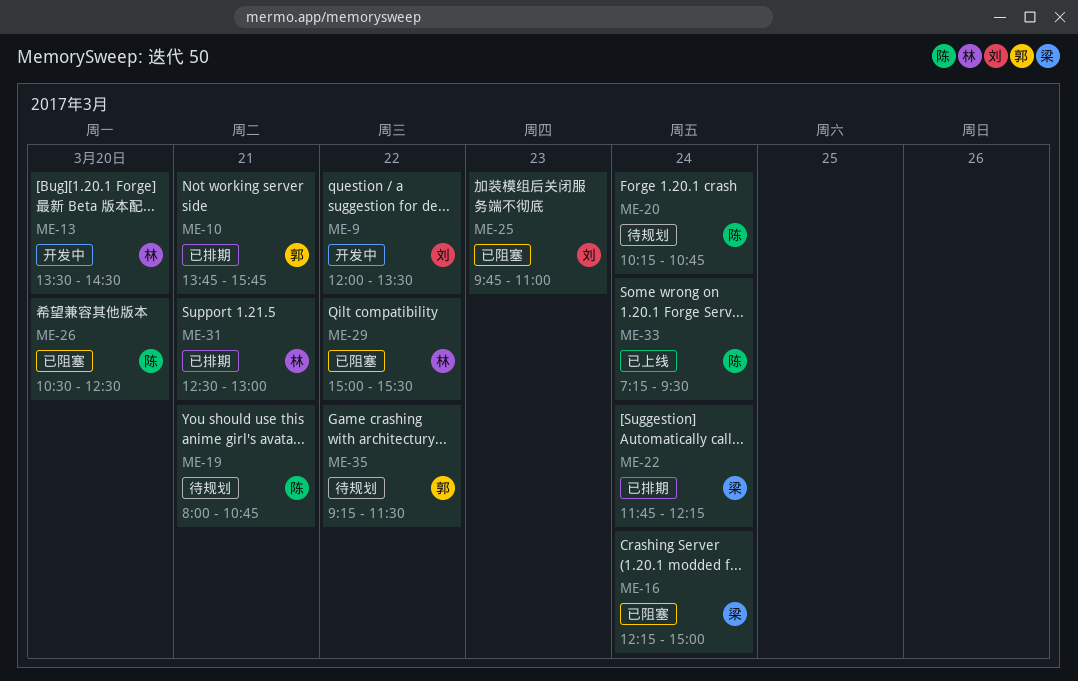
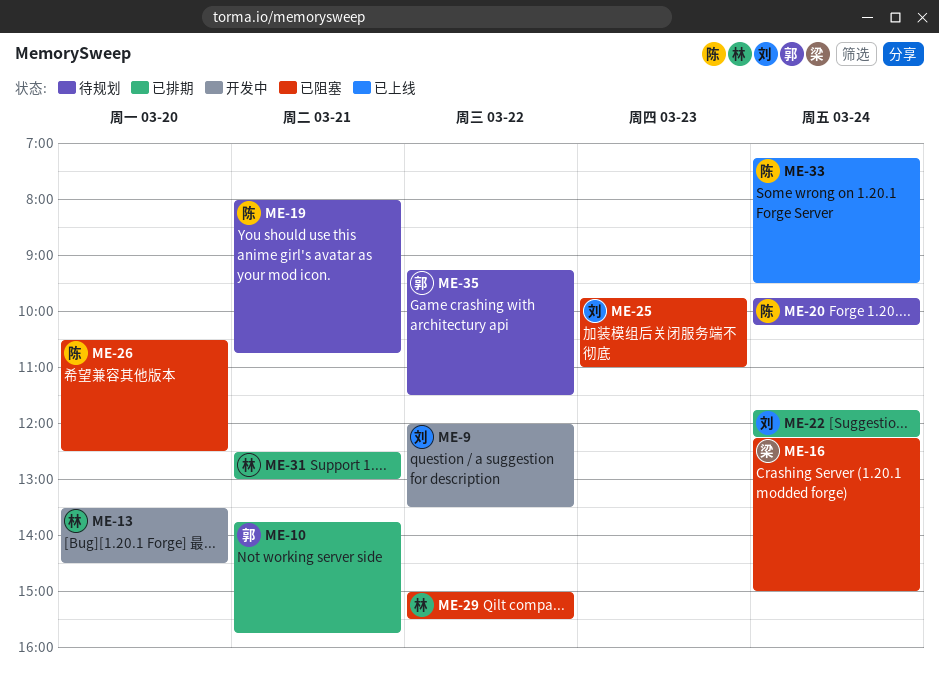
ME-20, begins: 10:15 -> 09:45
ME-20, ends: 10:45 -> 10:15
ME-22, owner: 梁 -> 刘

